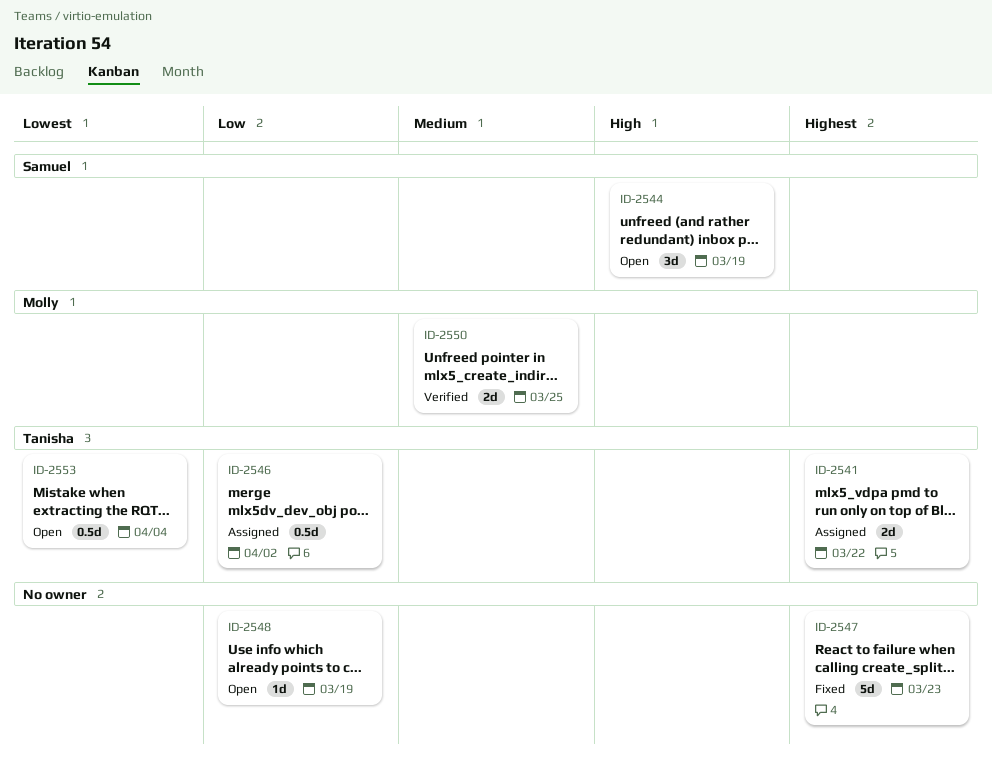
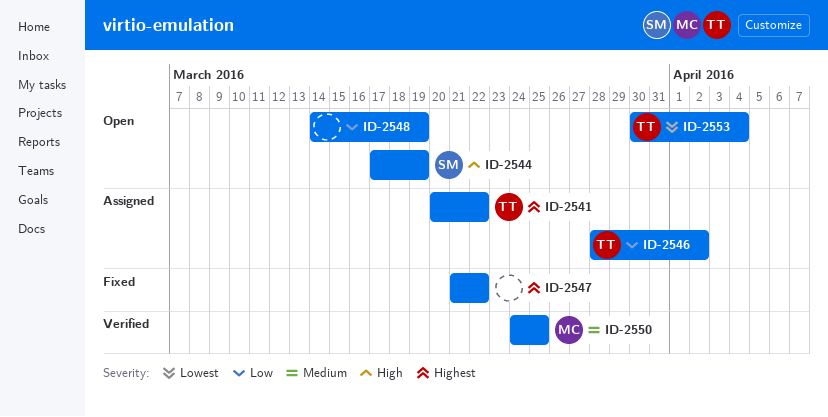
ID-2547, due: Mar 23 -> Mar 22

